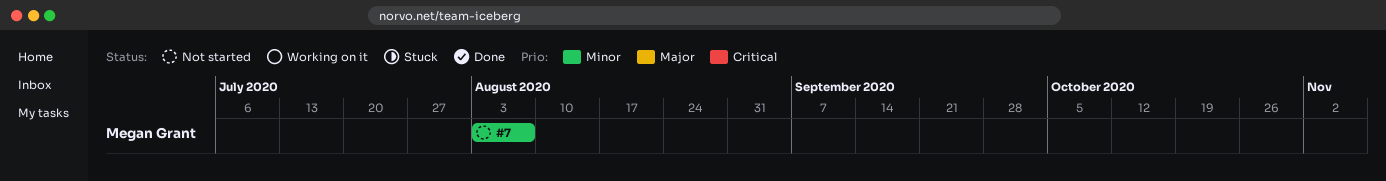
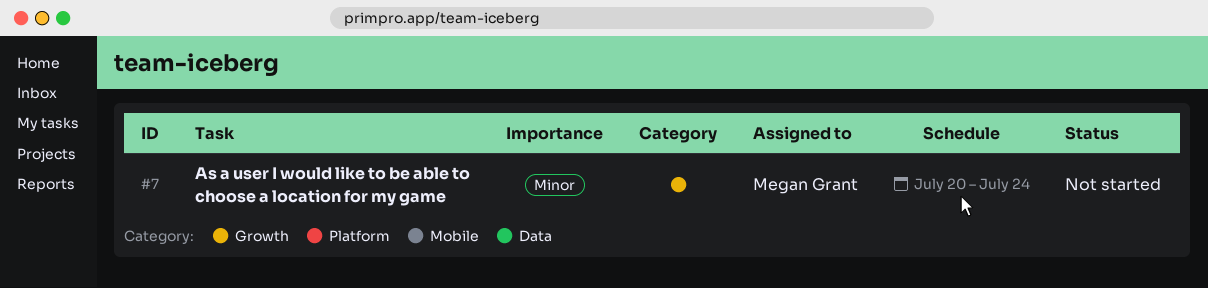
#7, start: Aug 3 -> Jul 20
#7, due: Aug 7 -> Jul 24

